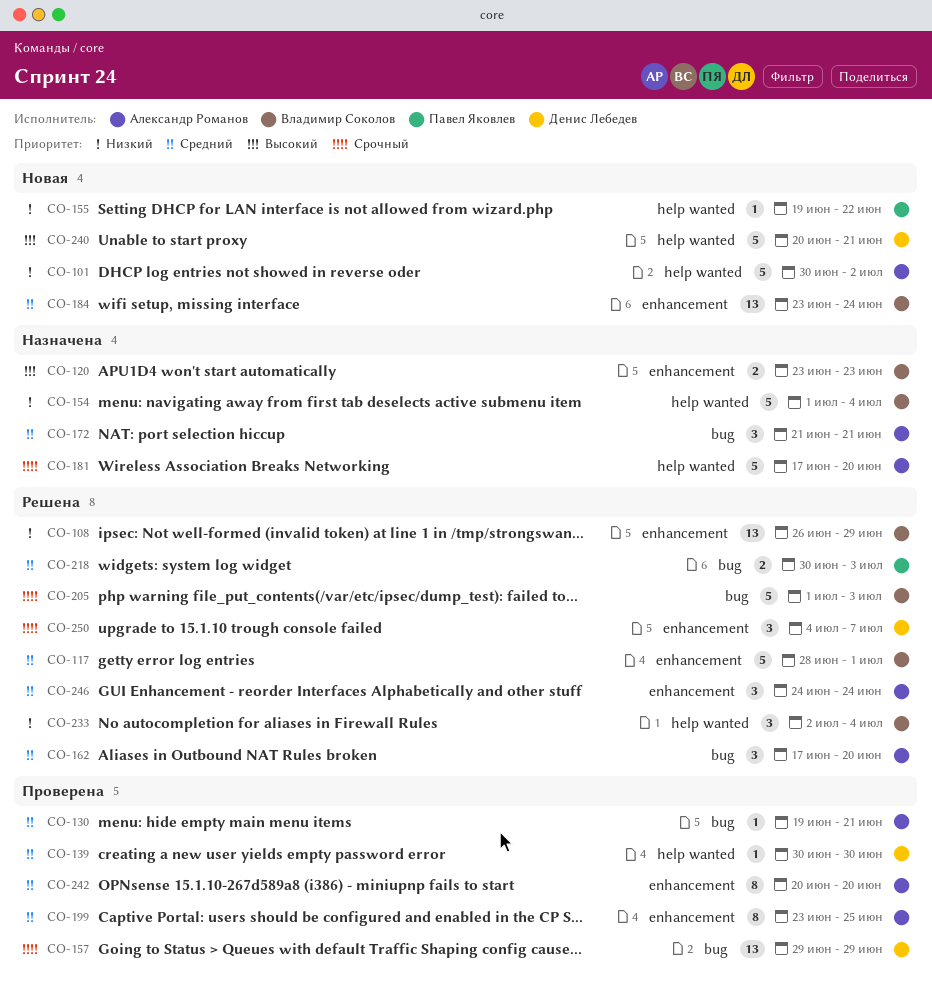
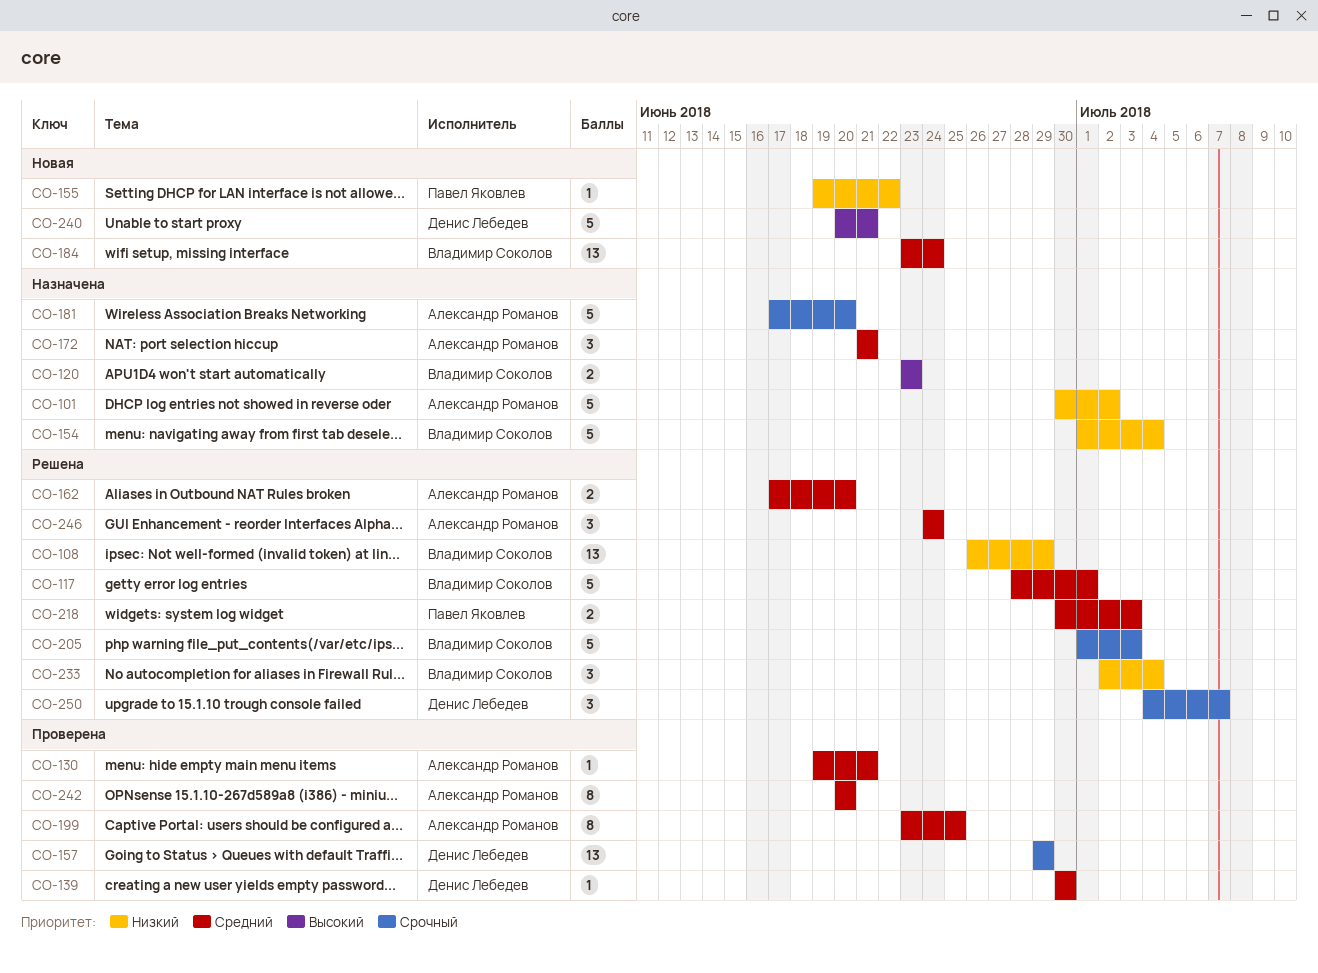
CO-101, status: Новая -> Назначена
CO-162, estimate: 3 -> 2

